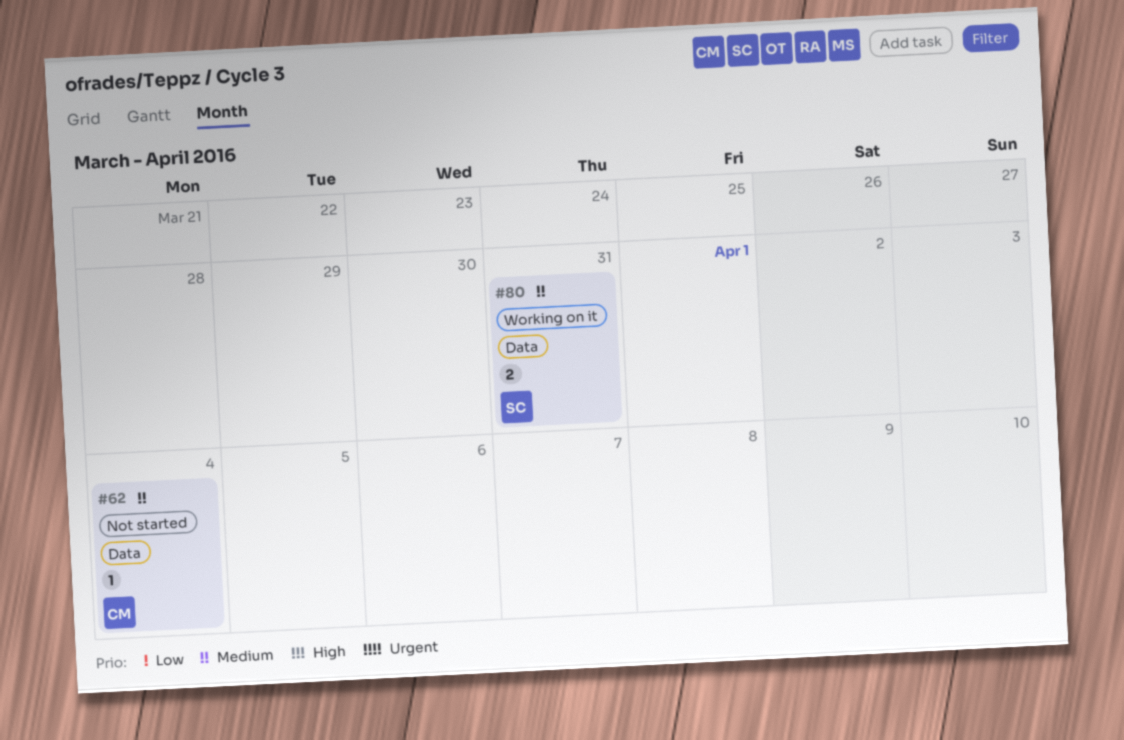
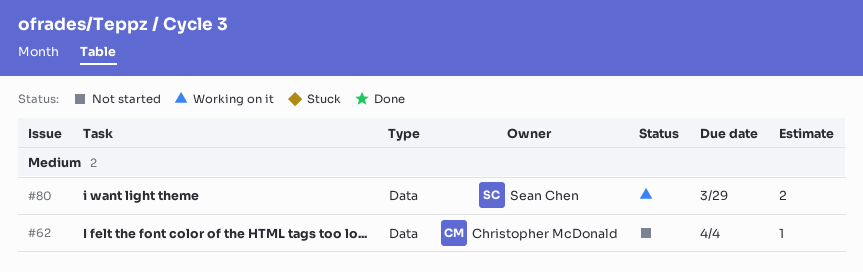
#80, due: Mar 31 -> Mar 29

